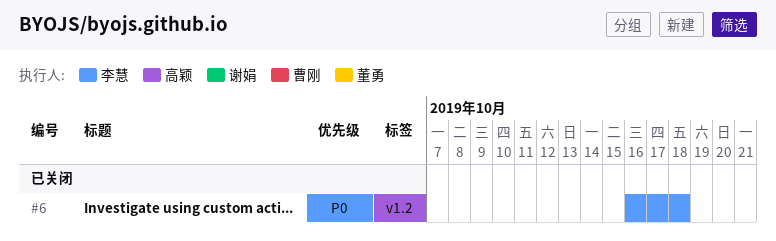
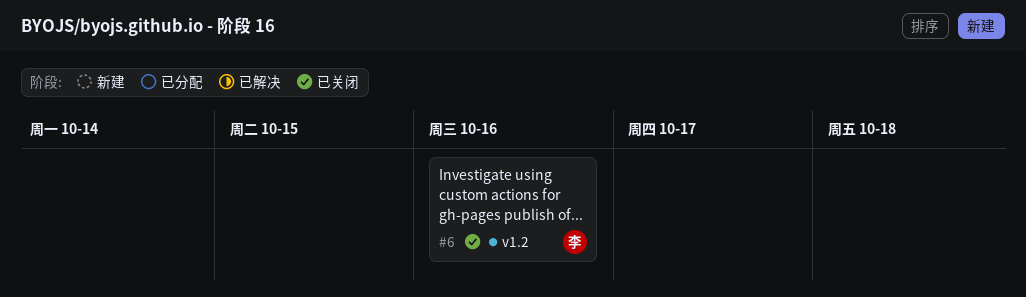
#6, due: Oct 18 -> Oct 16

